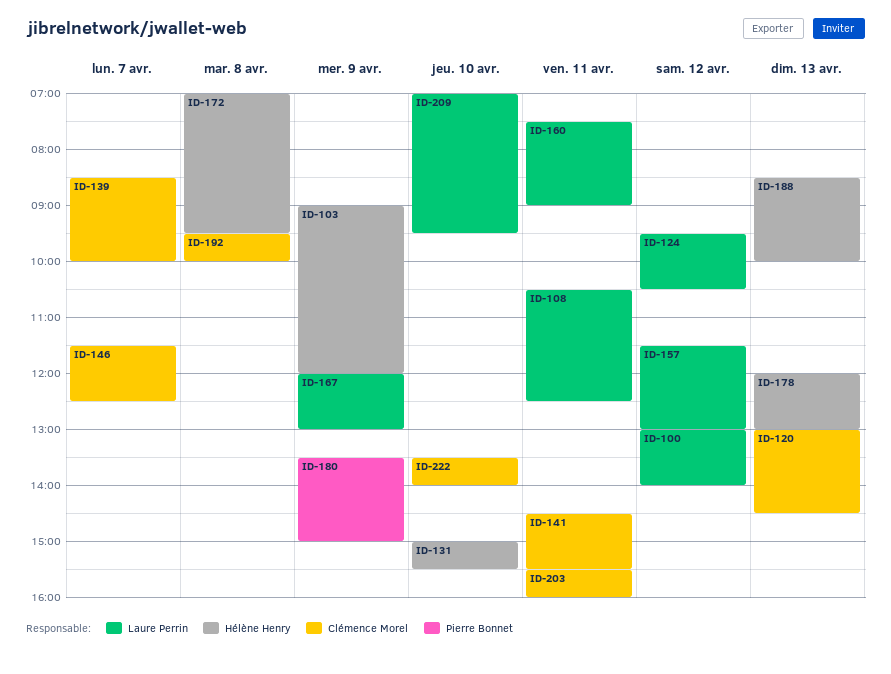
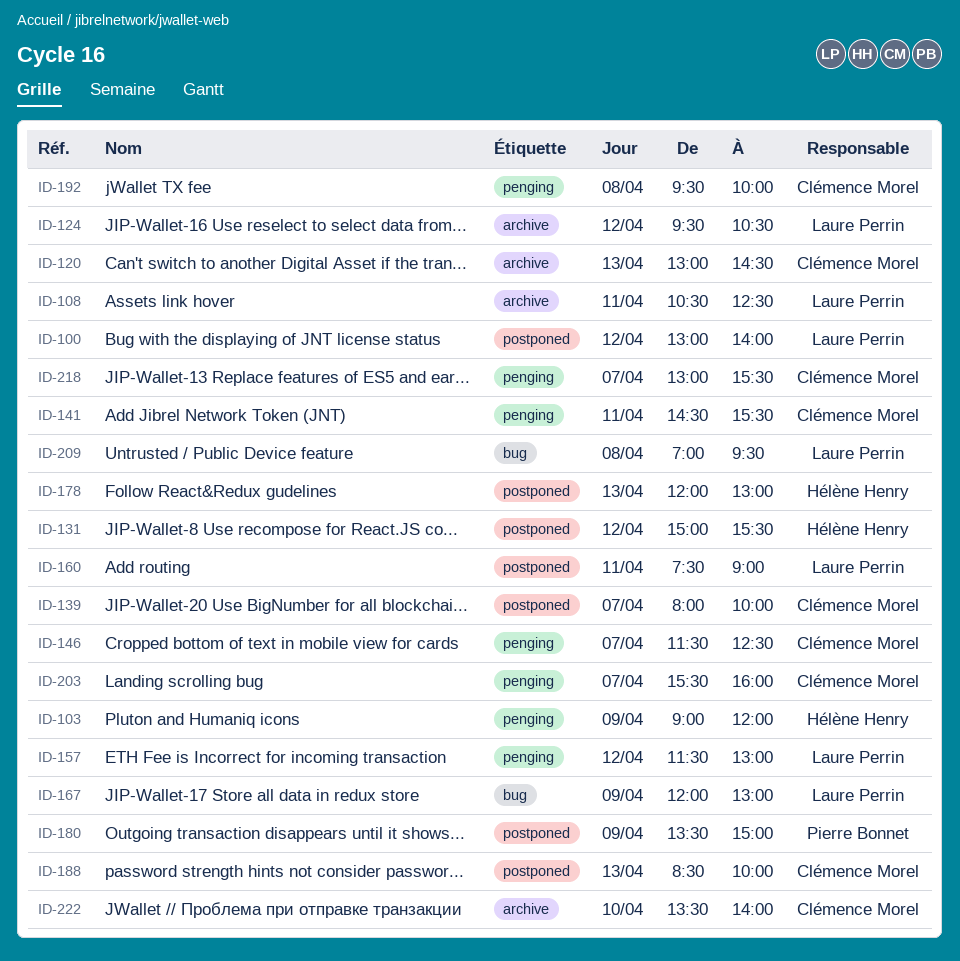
ID-131, day: Apr 10 -> Apr 12
ID-139, begins: 08:30 -> 08:00
ID-172: present -> none
ID-188, owner: Hélène Henry -> Clémence Morel
ID-203, day: Apr 11 -> Apr 7
ID-209, day: Apr 10 -> Apr 8
ID-218: none -> present

